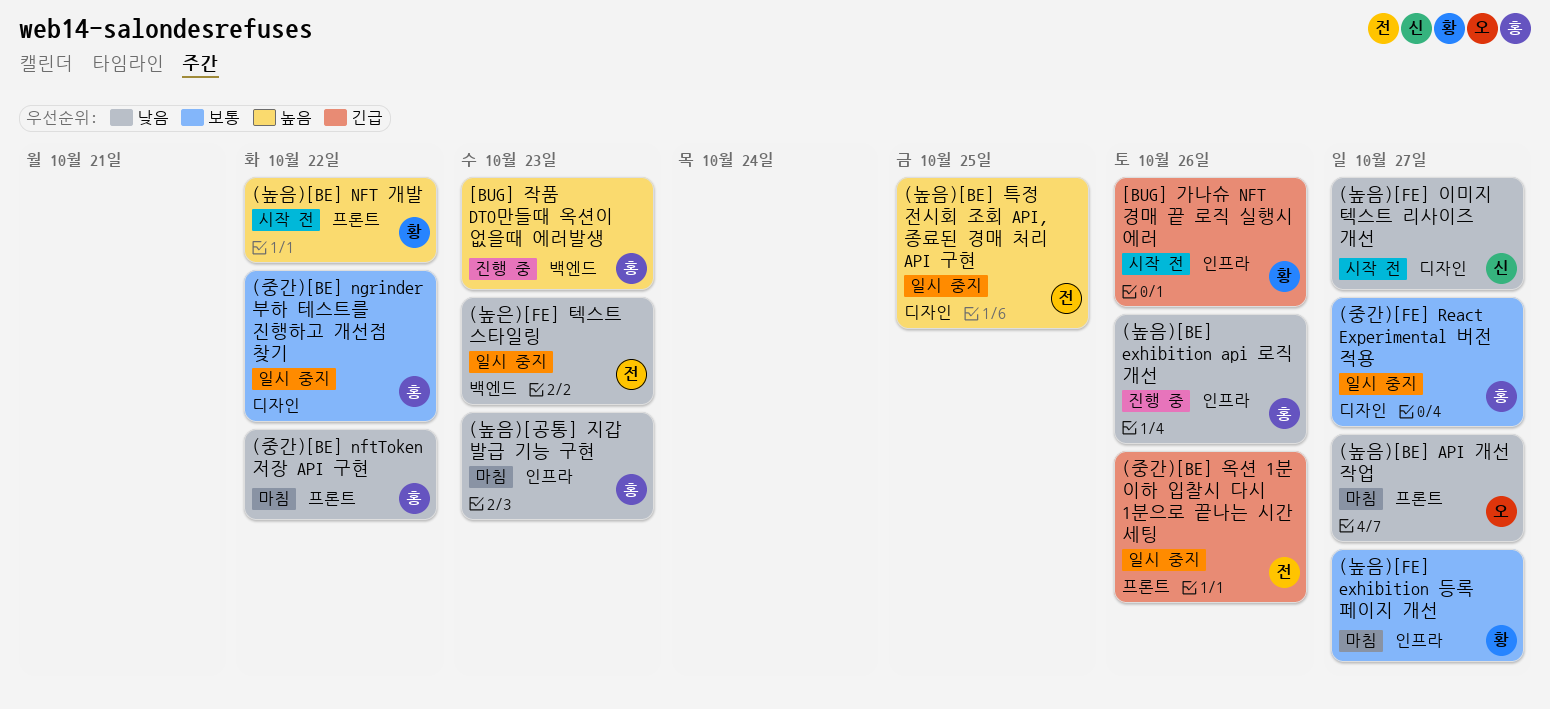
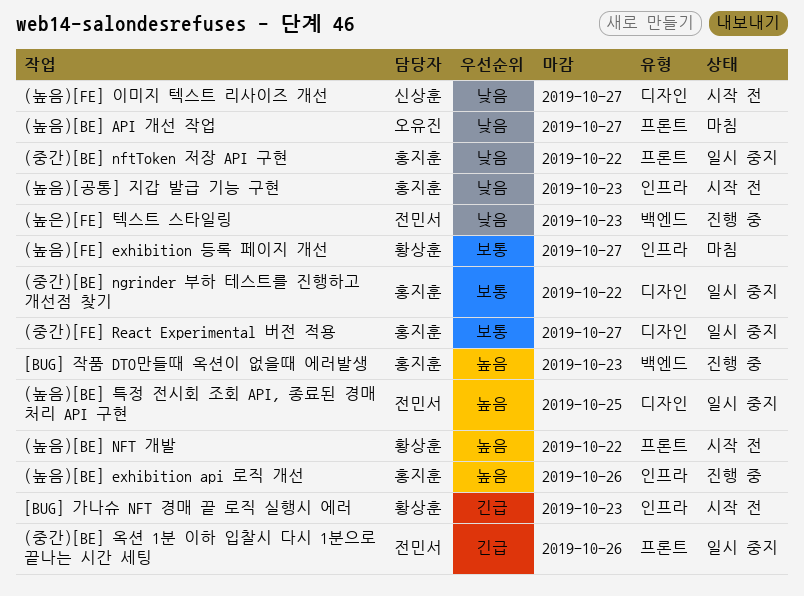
(높은)[FE] 텍스트 스타일링, status: 일시 중지 -> 진행 중
(높음)[BE] exhibition api 로직 개선, priority: 낮음 -> 높음
(높음)[공통] 지갑 발급 기능 구현, status: 마침 -> 시작 전
(중간)[BE] nftToken 저장 API 구현, status: 마침 -> 일시 중지
[BUG] 가나슈 NFT 경매 끝 로직 실행시 에러, due: Oct 26 -> Oct 23

